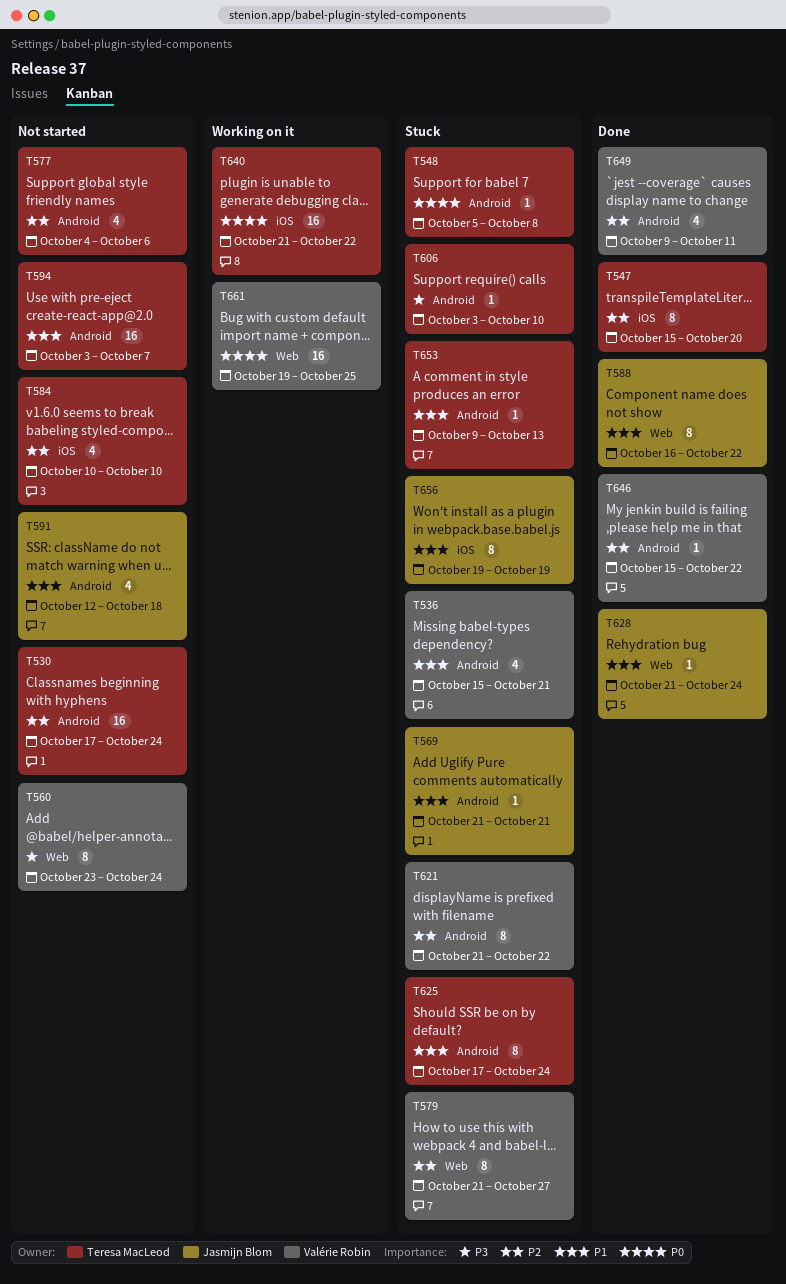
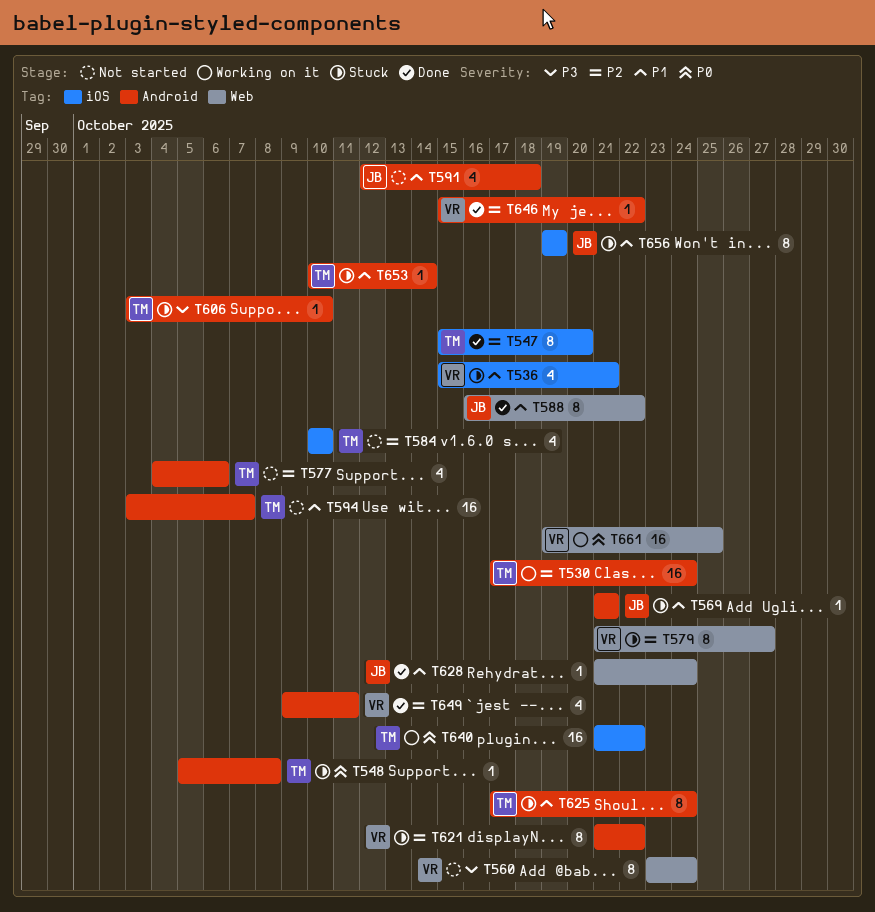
T530, status: Not started -> Working on it
T536, label: Android -> iOS
T653, start: Oct 9 -> Oct 10
T653, due: Oct 13 -> Oct 14

